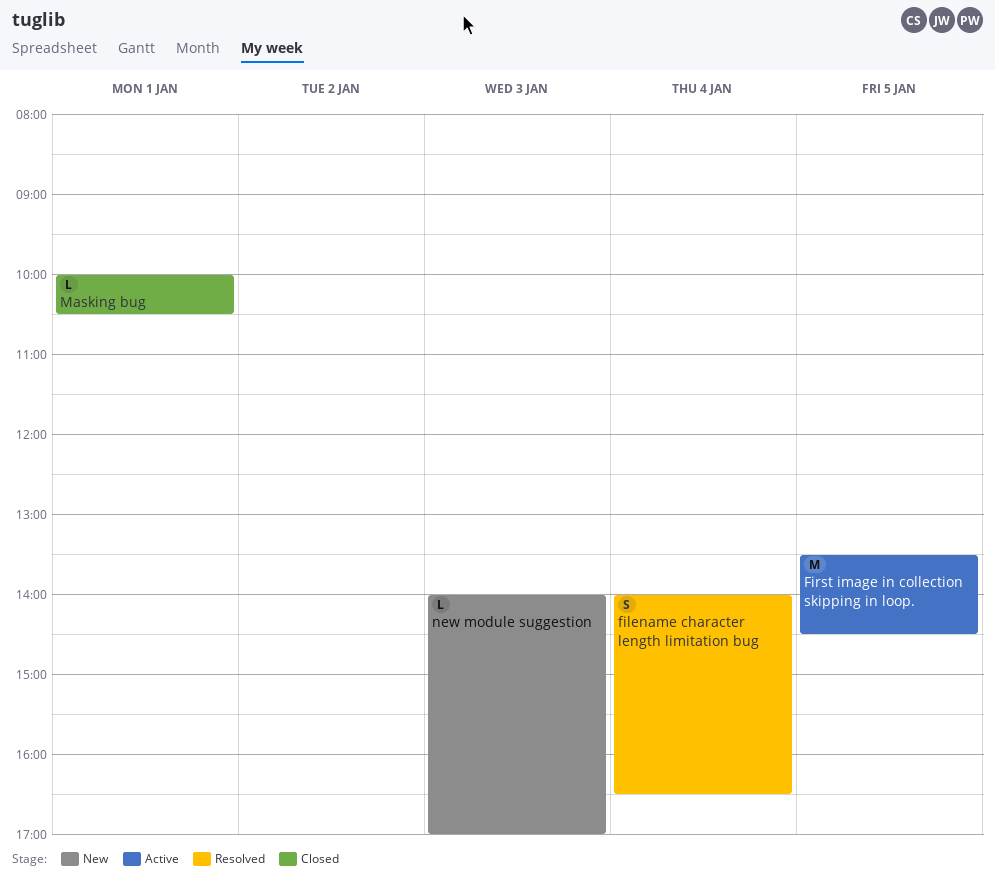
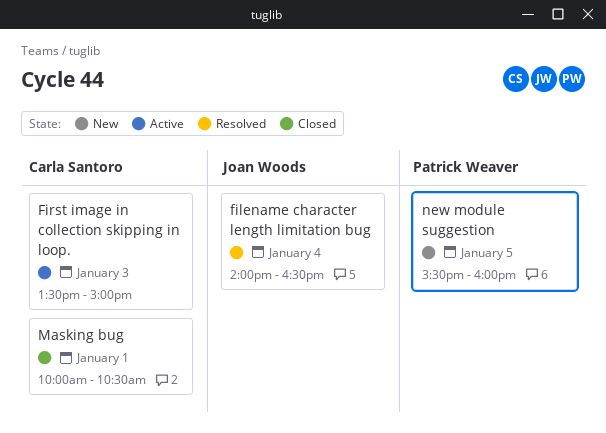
First image in collection skipping in loop., day: Jan 5 -> Jan 3
First image in collection skipping in loop., ends: 14:30 -> 15:00
new module suggestion, day: Jan 3 -> Jan 5
new module suggestion, begins: 14:00 -> 15:30
new module suggestion, ends: 17:00 -> 16:00

